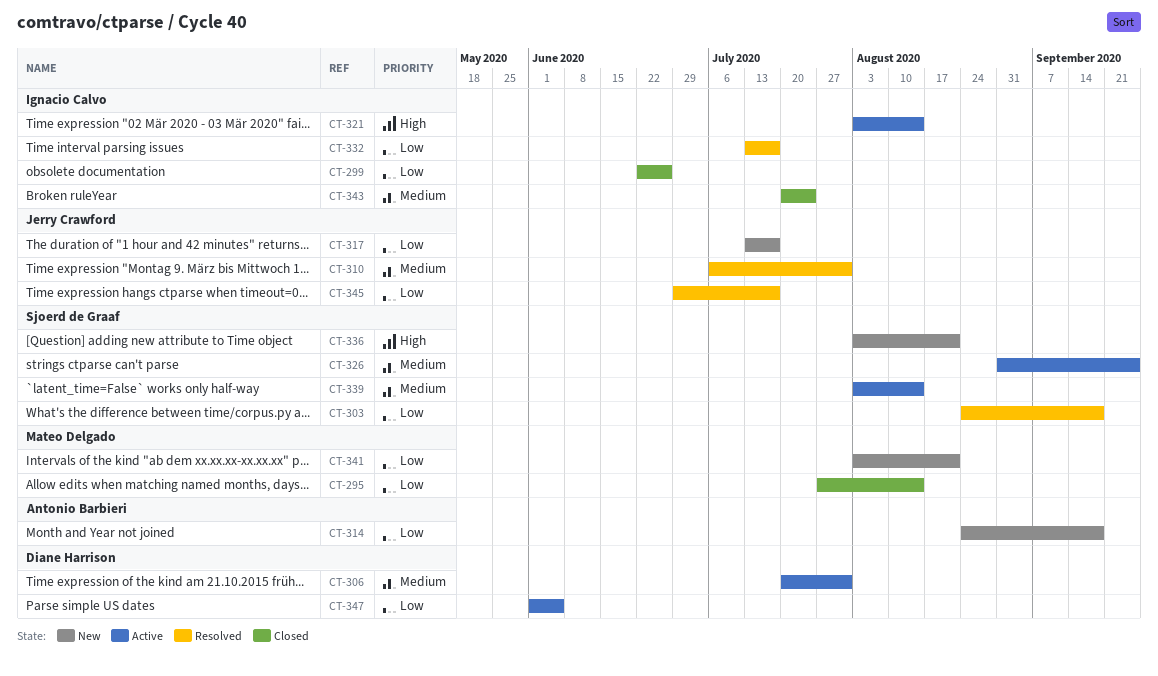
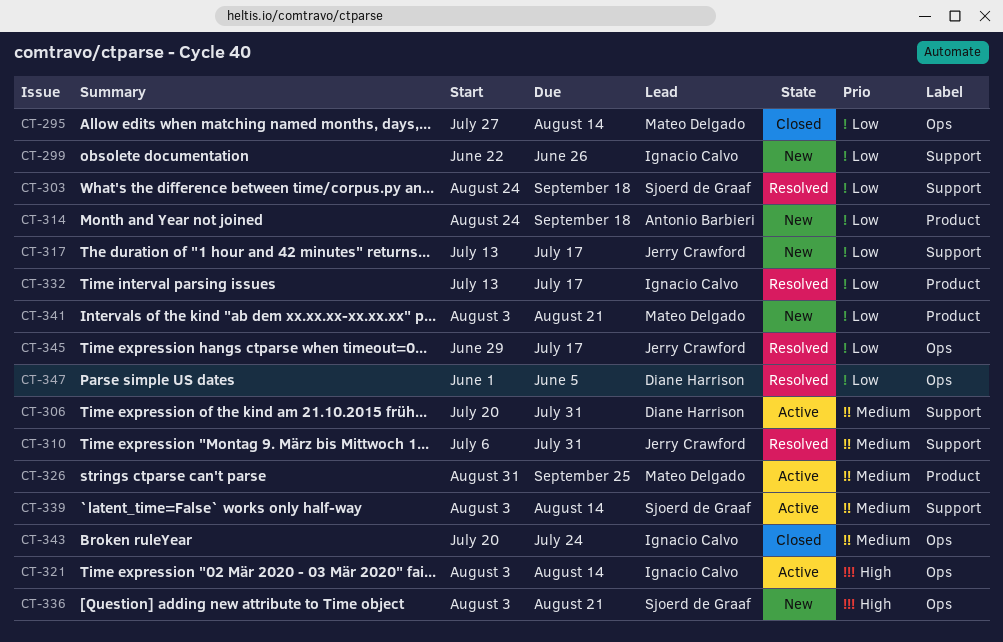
CT-299, status: Closed -> New
CT-326, owner: Sjoerd de Graaf -> Mateo Delgado
CT-347, status: Active -> Resolved

